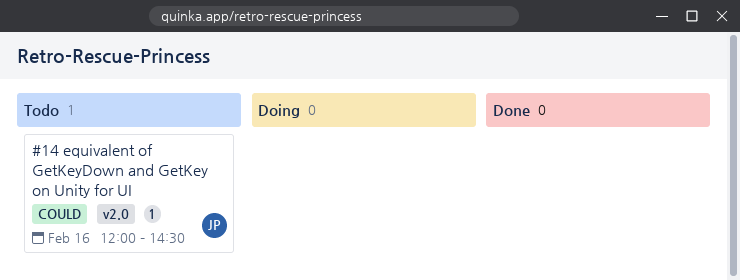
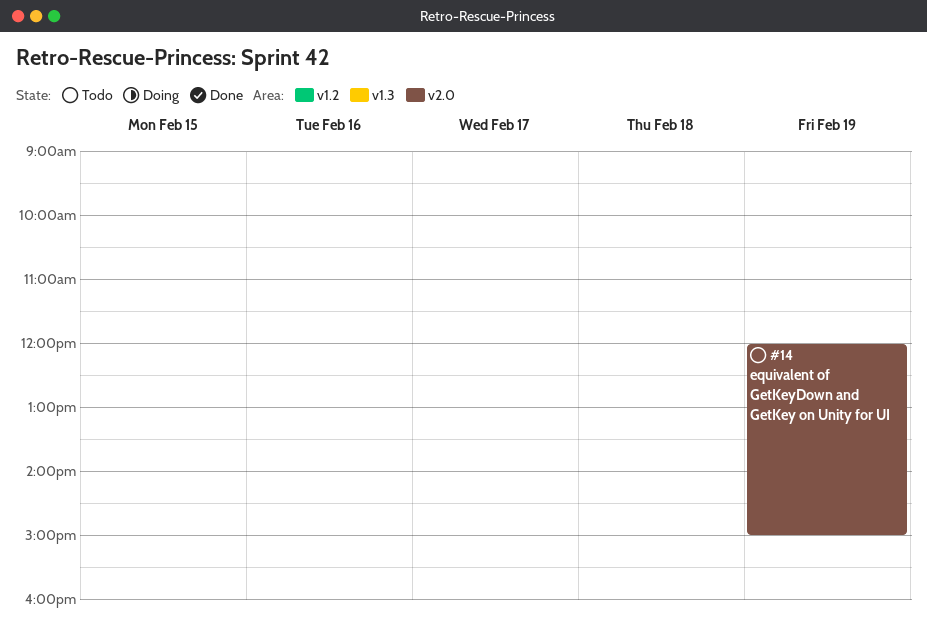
#14, day: Feb 16 -> Feb 19
#14, ends: 14:30 -> 15:00

